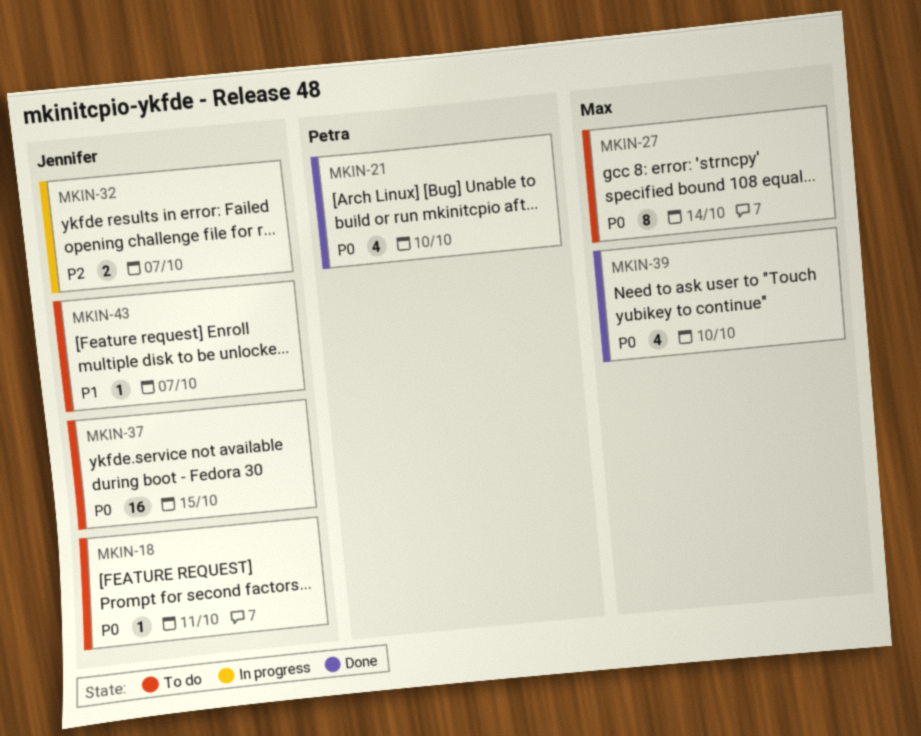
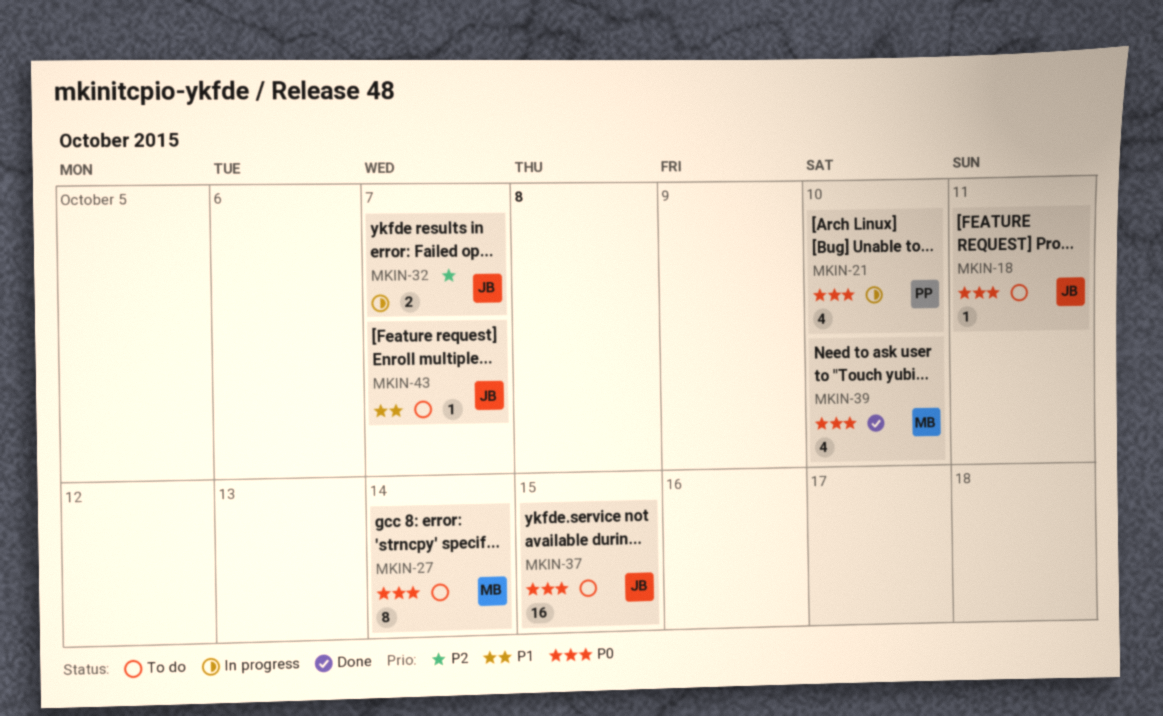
MKIN-21, status: Done -> In progress

